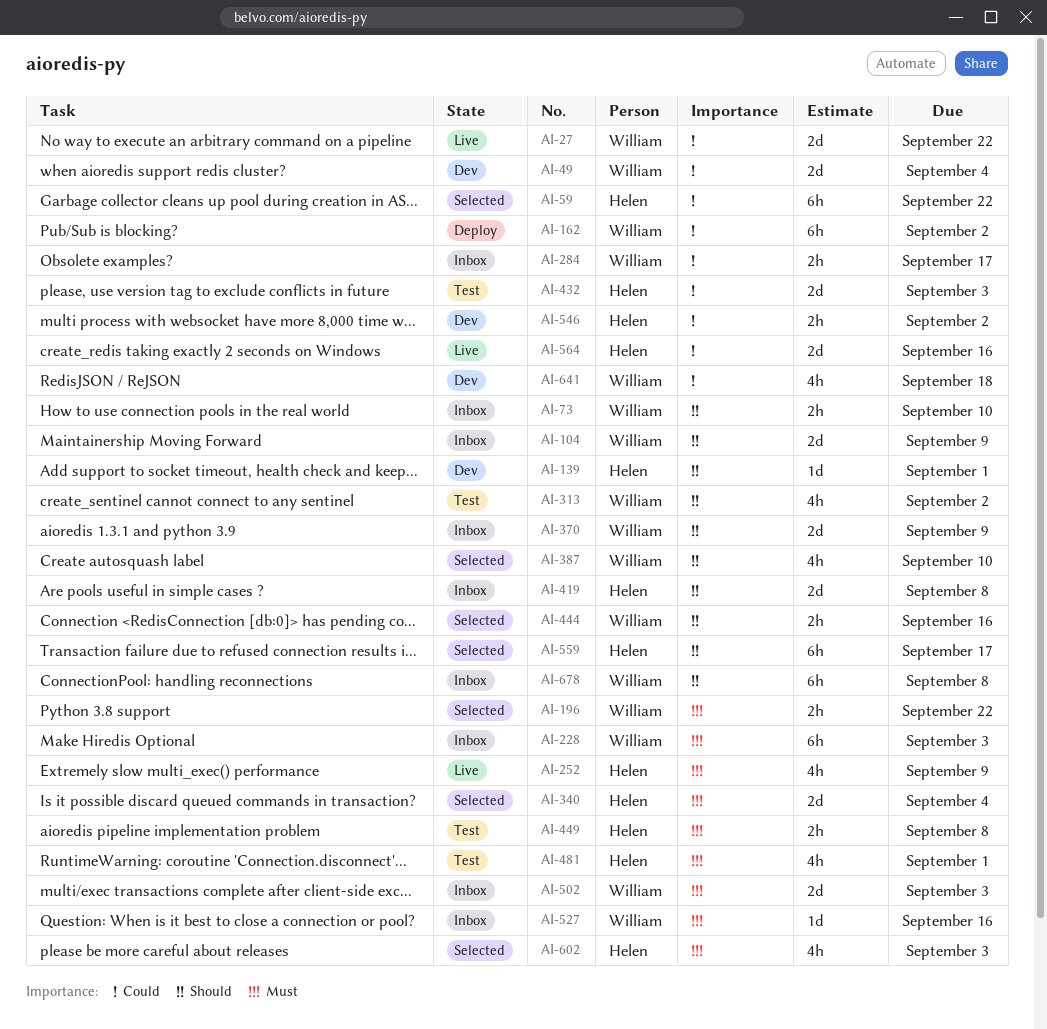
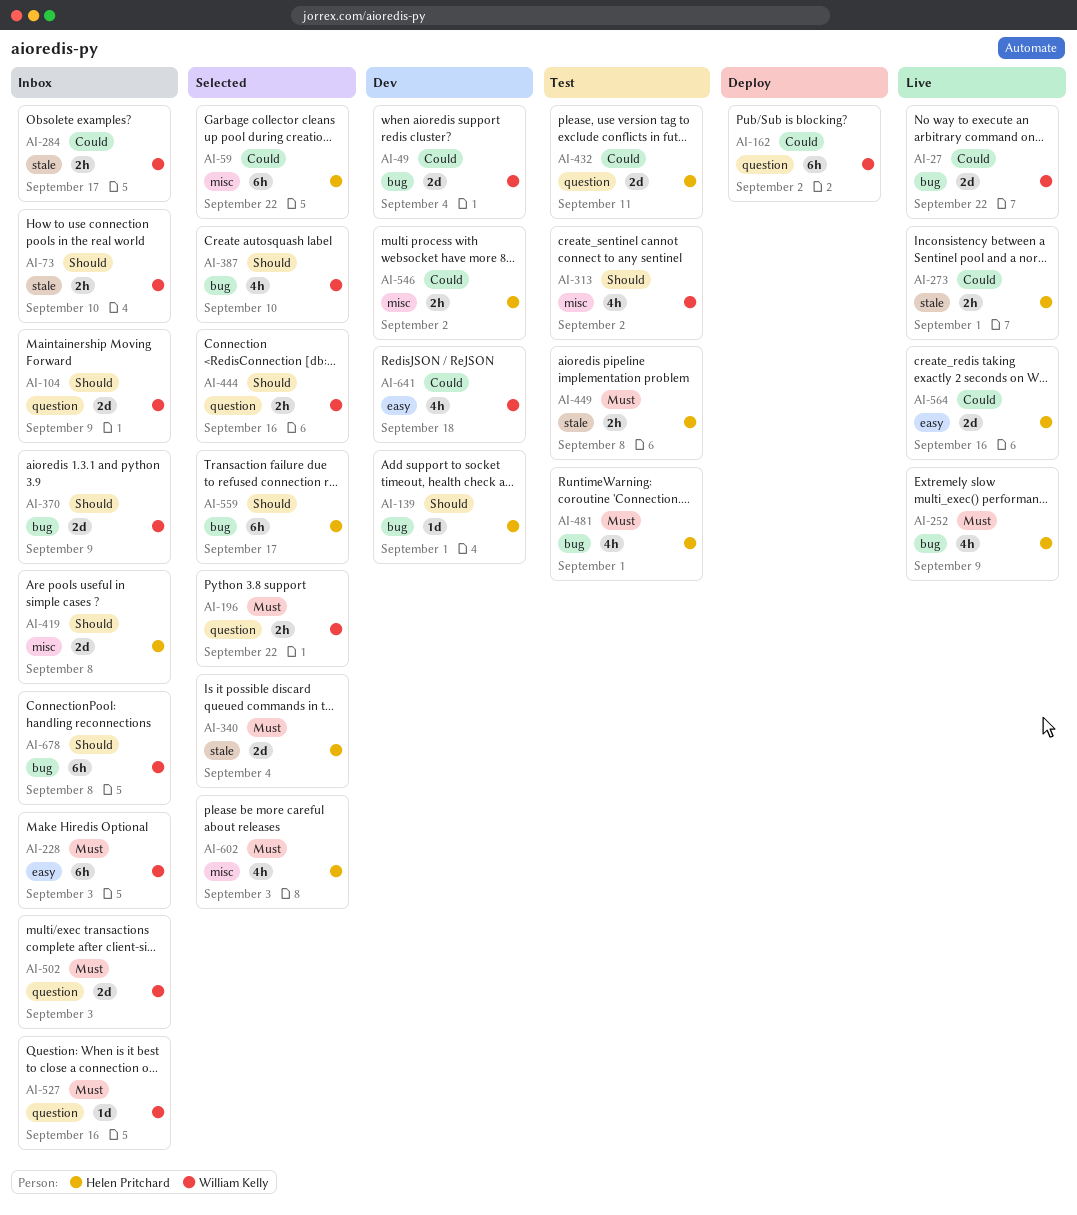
AI-273: none -> present
AI-432, due: Sep 3 -> Sep 11

